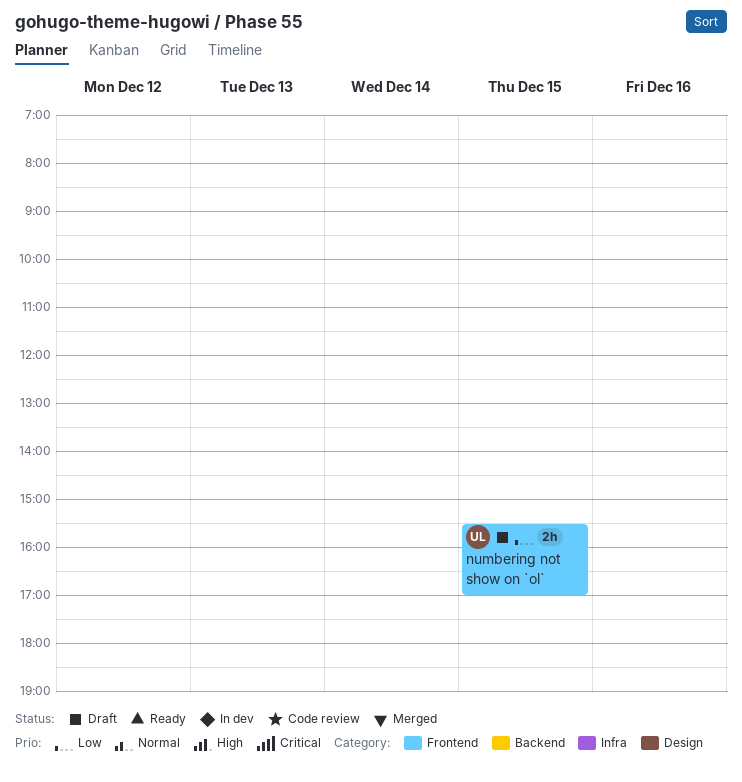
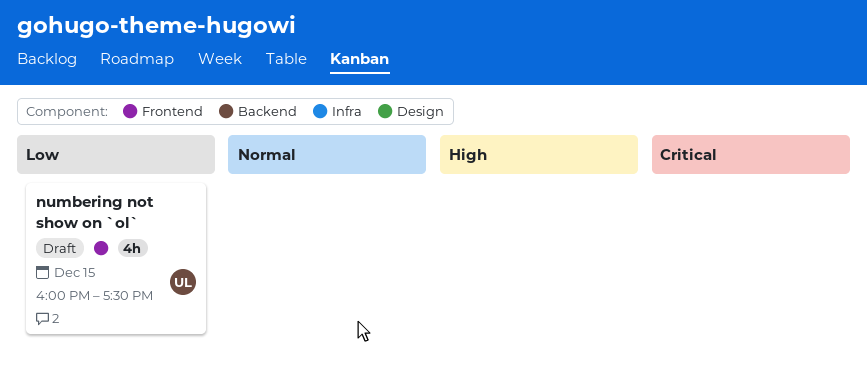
numbering not show on `ol`, estimate: 2h -> 4h
numbering not show on `ol`, begins: 15:30 -> 16:00
numbering not show on `ol`, ends: 17:00 -> 17:30

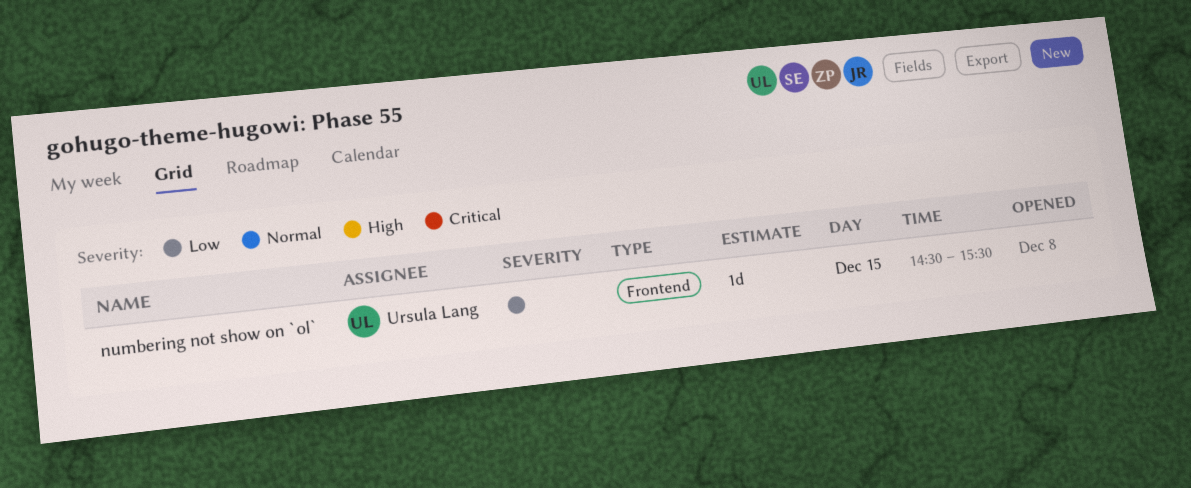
numbering not show on `ol`, estimate: 4h -> 1d
numbering not show on `ol`, begins: 16:00 -> 14:30
numbering not show on `ol`, ends: 17:30 -> 15:30

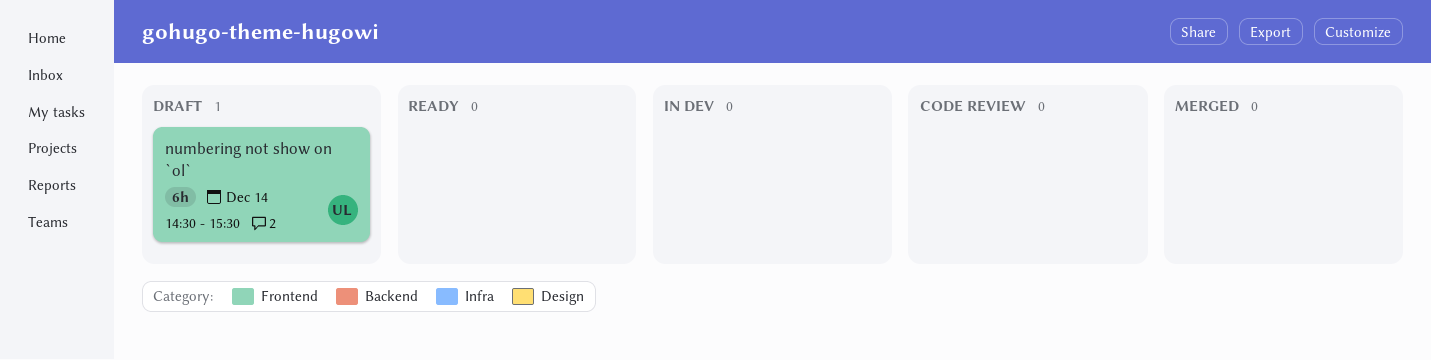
numbering not show on `ol`, estimate: 1d -> 6h
numbering not show on `ol`, day: Dec 15 -> Dec 14

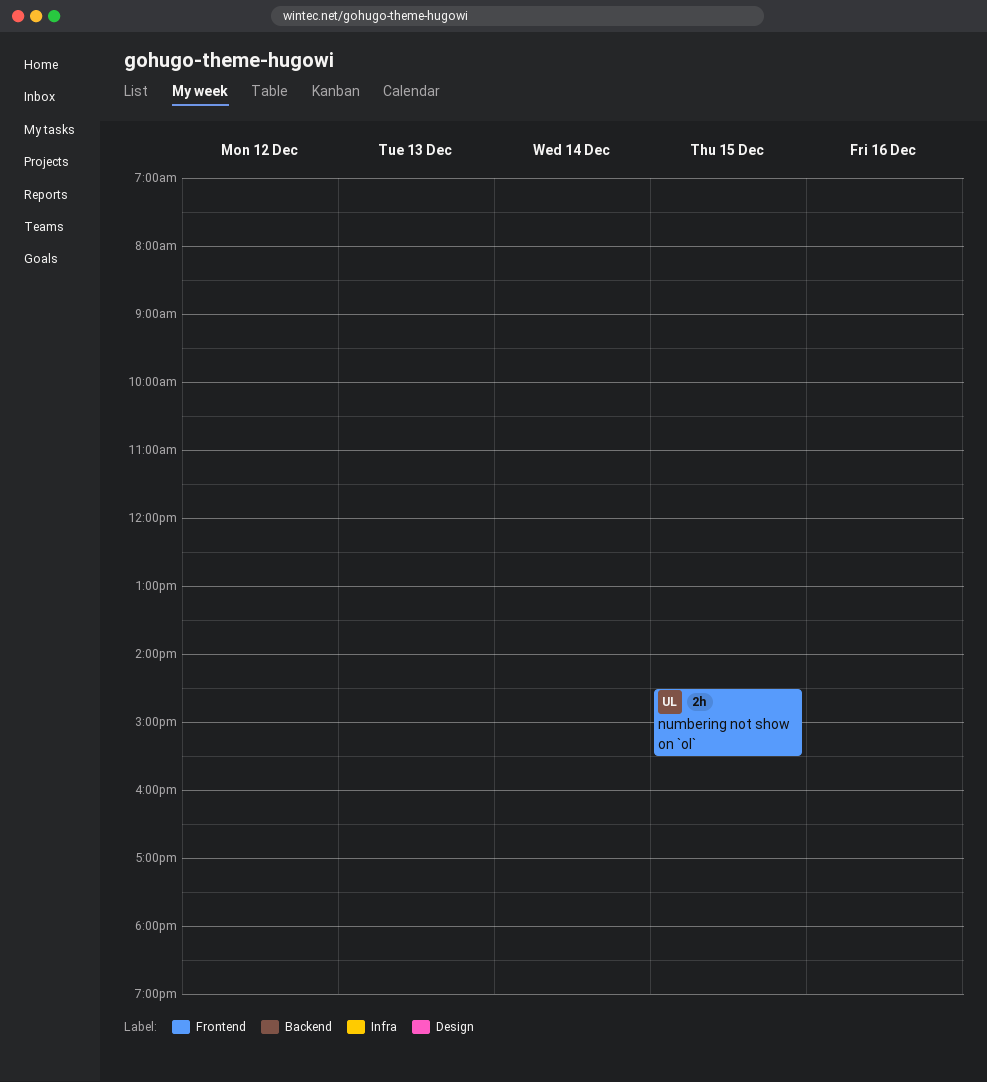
numbering not show on `ol`, estimate: 6h -> 2h
numbering not show on `ol`, day: Dec 14 -> Dec 15

